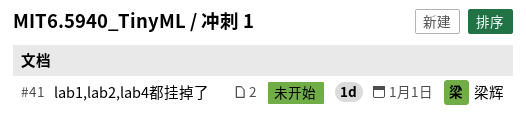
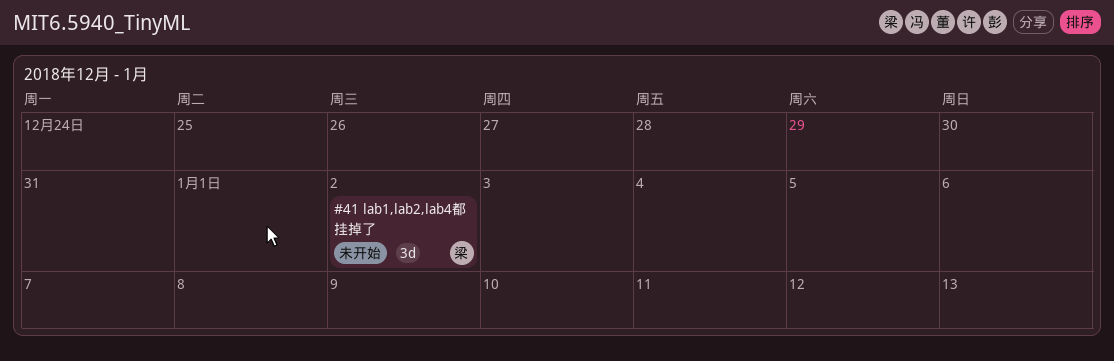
#41, estimate: 1d -> 3d
#41, due: Jan 1 -> Jan 2

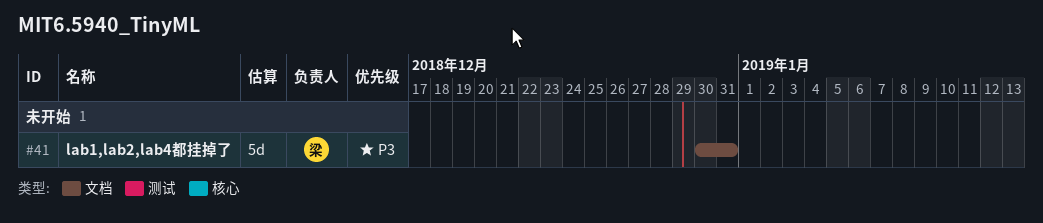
#41, estimate: 3d -> 5d
#41, due: Jan 2 -> Dec 31

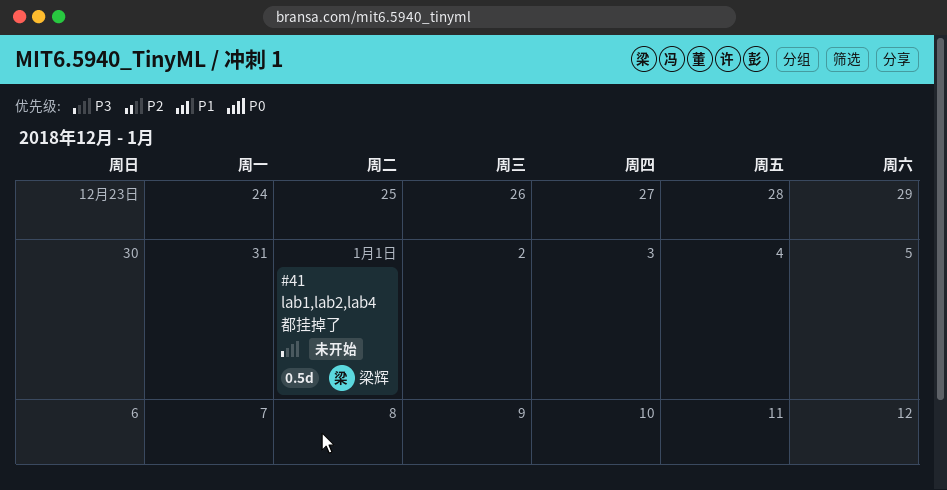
#41, estimate: 5d -> 0.5d
#41, due: Dec 31 -> Jan 1

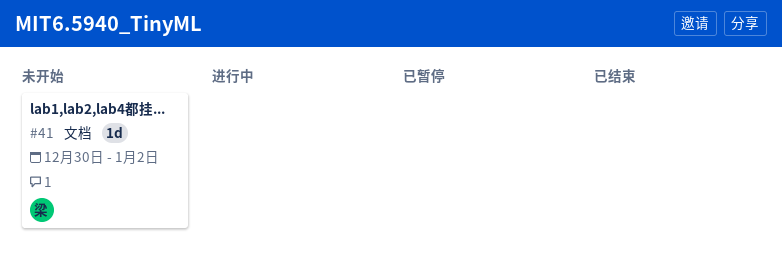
#41, estimate: 0.5d -> 1d
#41, due: Jan 1 -> Jan 2

